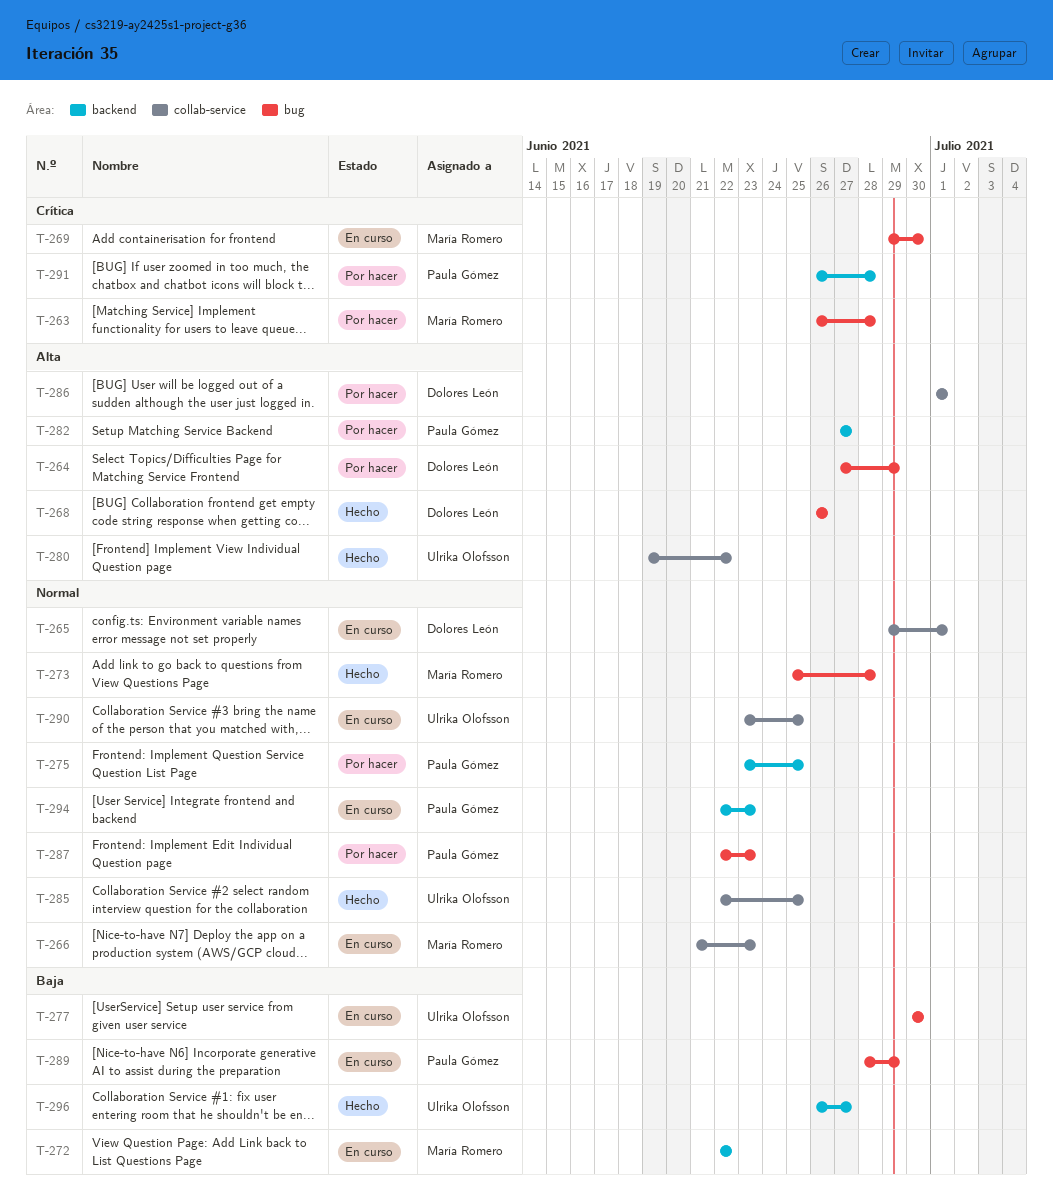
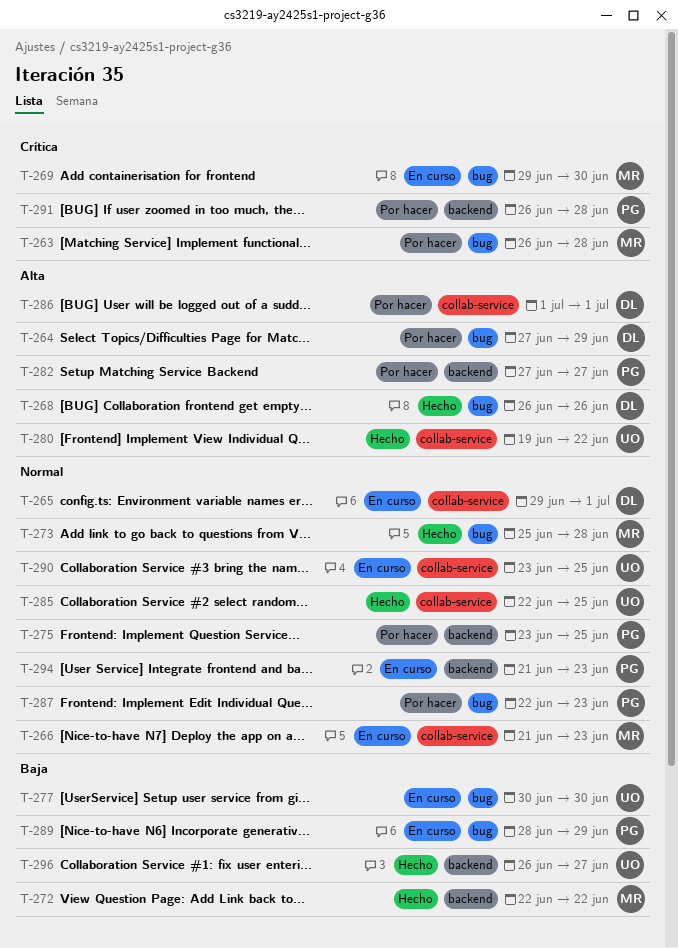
T-272, status: En curso -> Hecho
T-294, start: Jun 22 -> Jun 21

